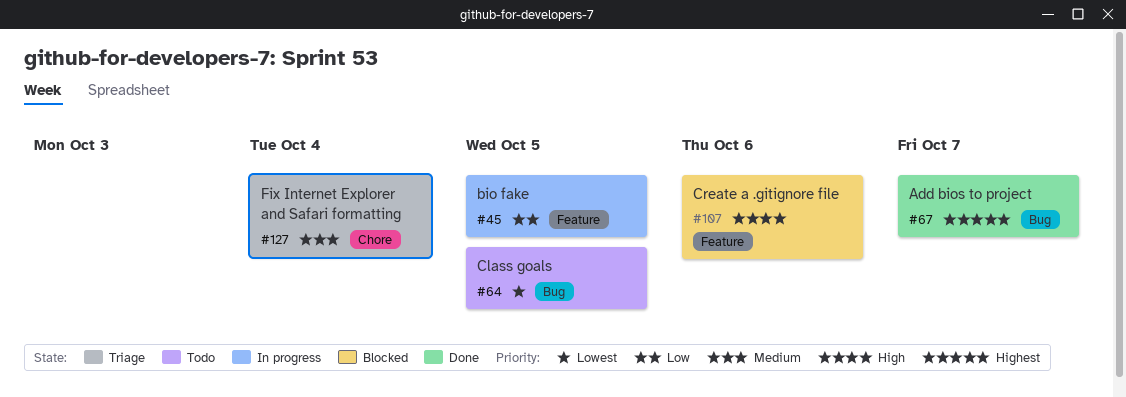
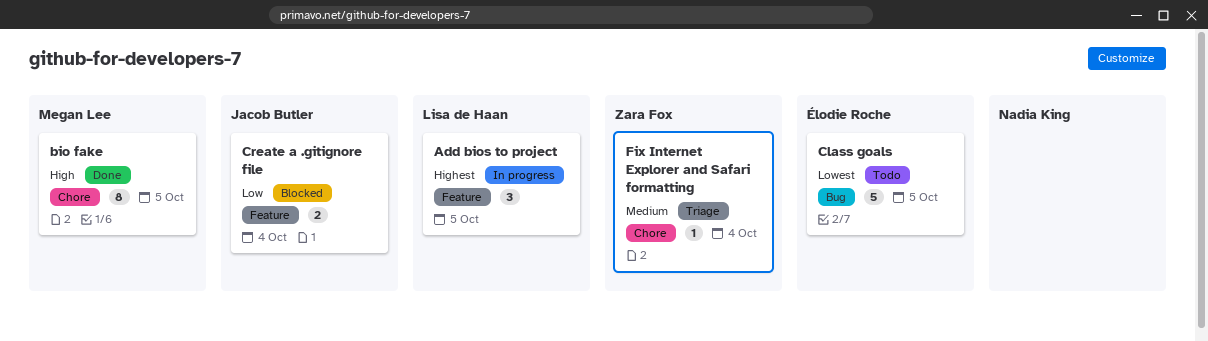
Add bios to project, status: Done -> In progress
Add bios to project, label: Bug -> Feature
Add bios to project, due: Oct 7 -> Oct 5
bio fake, status: In progress -> Done
bio fake, priority: Low -> High
bio fake, label: Feature -> Chore
Create a .gitignore file, priority: High -> Low
Create a .gitignore file, due: Oct 6 -> Oct 4

